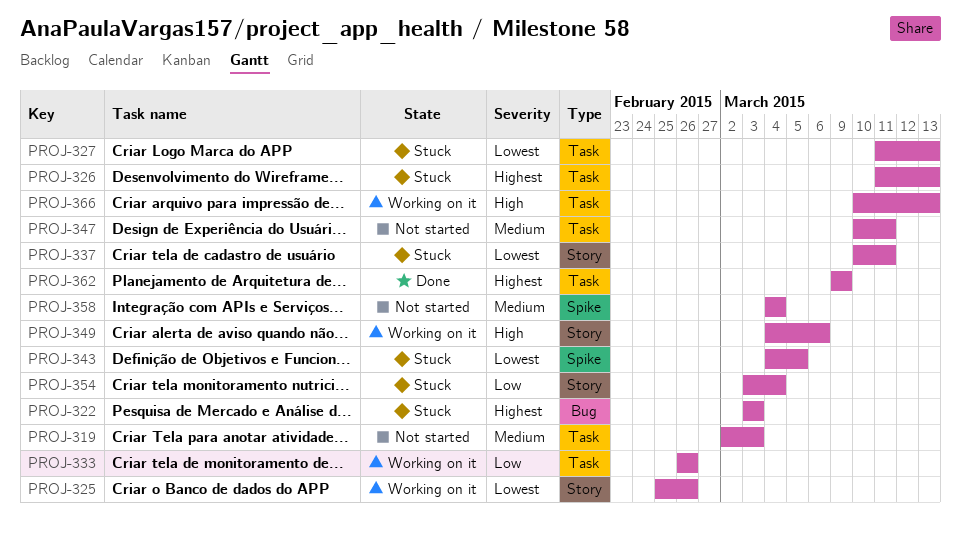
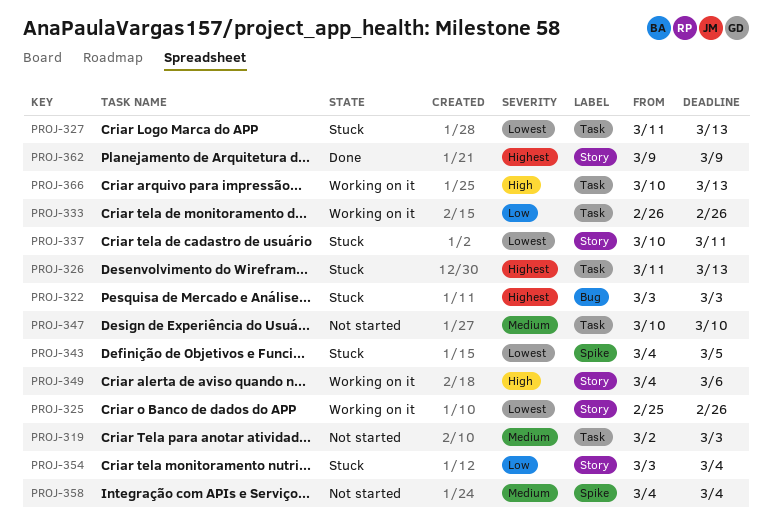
PROJ-347, due: Mar 11 -> Mar 10
PROJ-362, label: Task -> Story

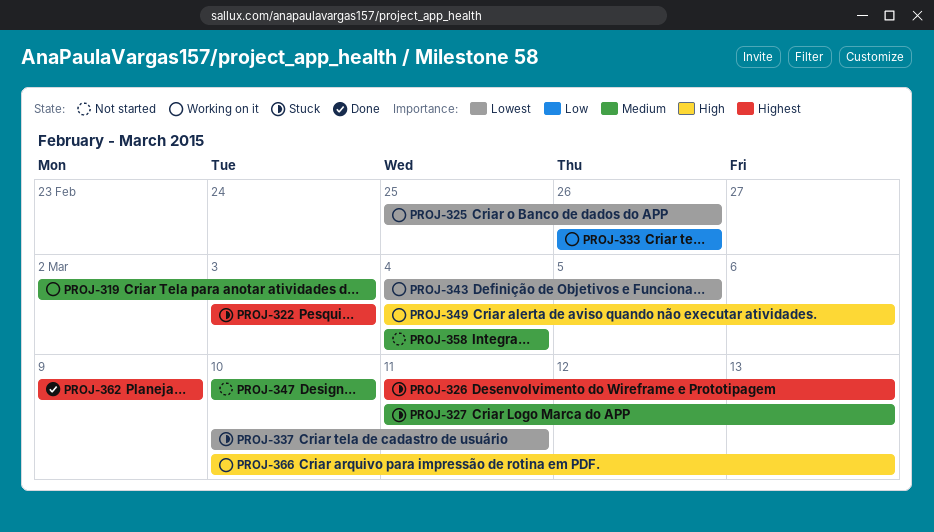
PROJ-319, status: Not started -> Working on it
PROJ-327, priority: Lowest -> Medium
PROJ-343, status: Stuck -> Working on it
PROJ-354: present -> none

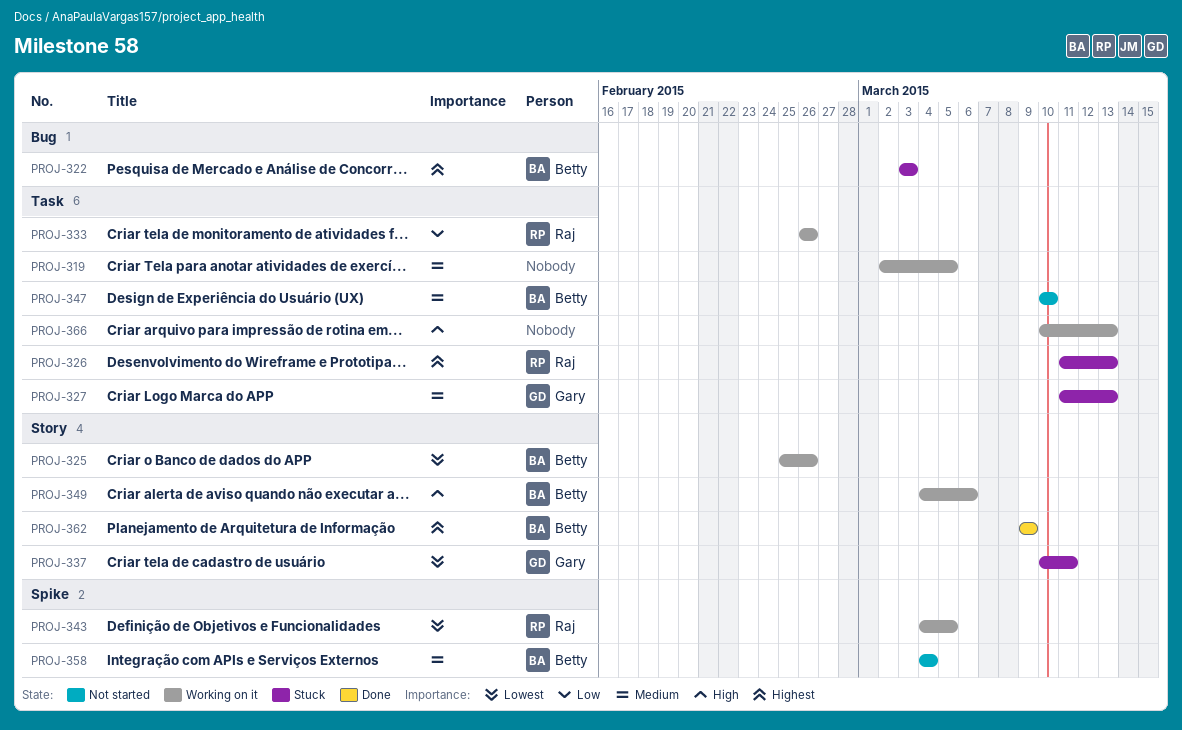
PROJ-319, due: Mar 3 -> Mar 5

